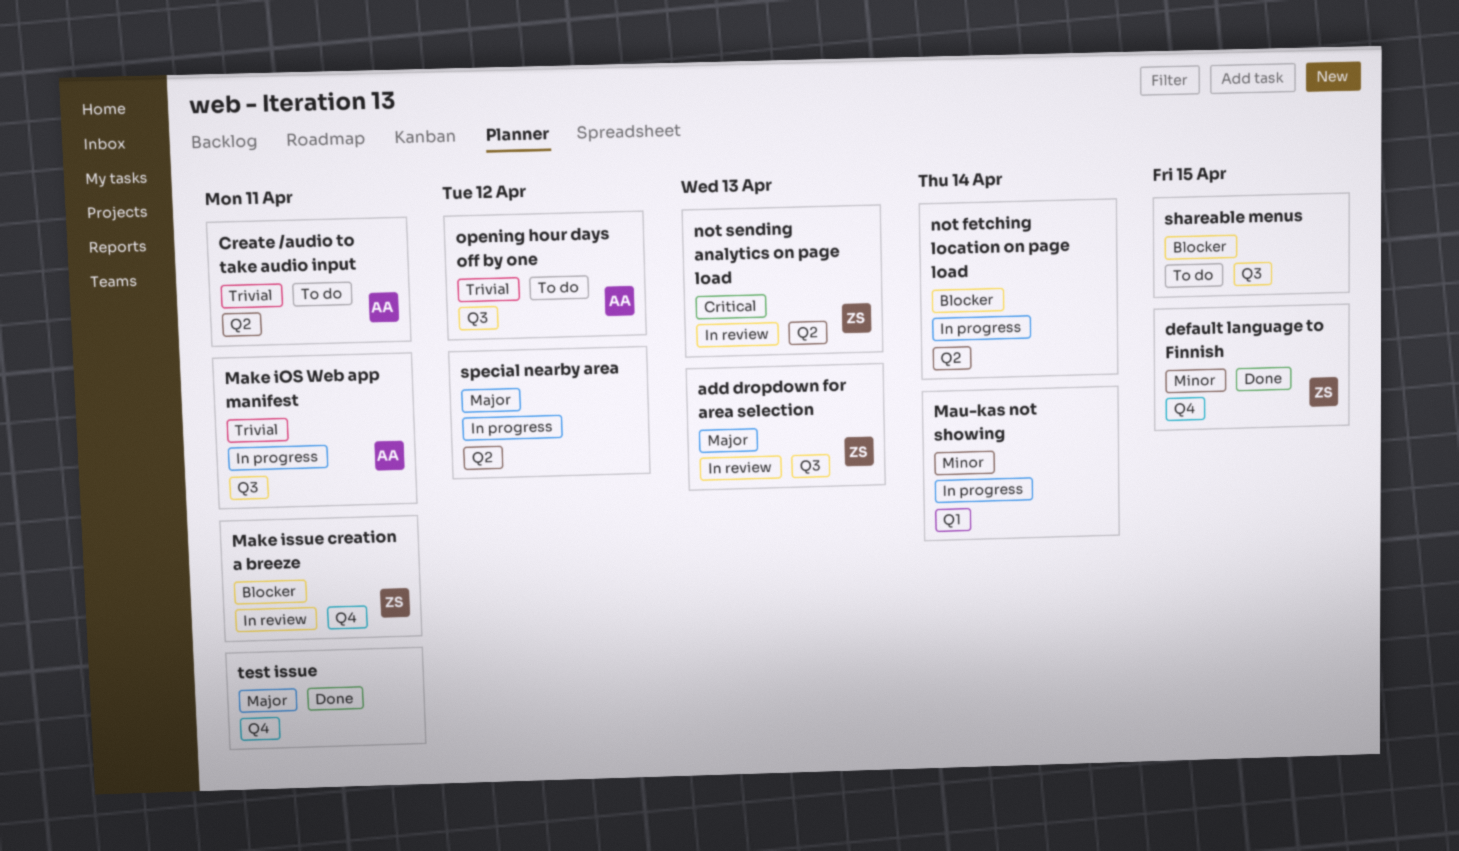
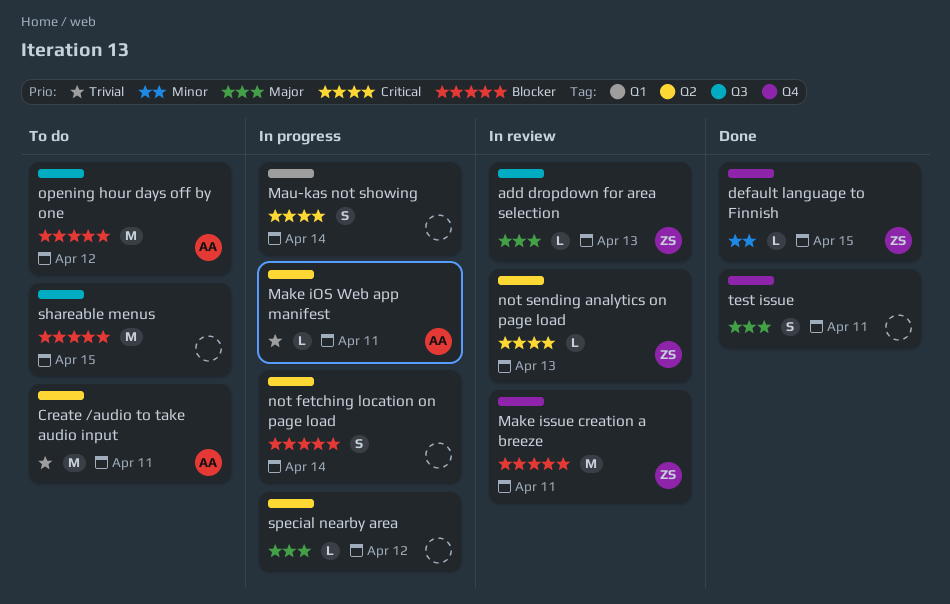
Make iOS Web app manifest, label: Q3 -> Q2
Mau-kas not showing, priority: Minor -> Critical
opening hour days off by one, priority: Trivial -> Blocker

